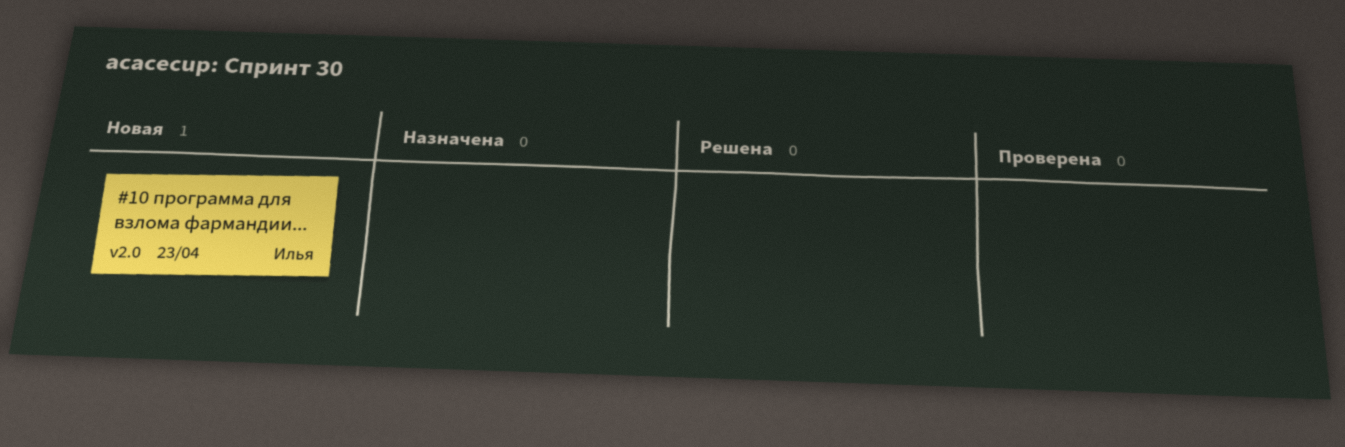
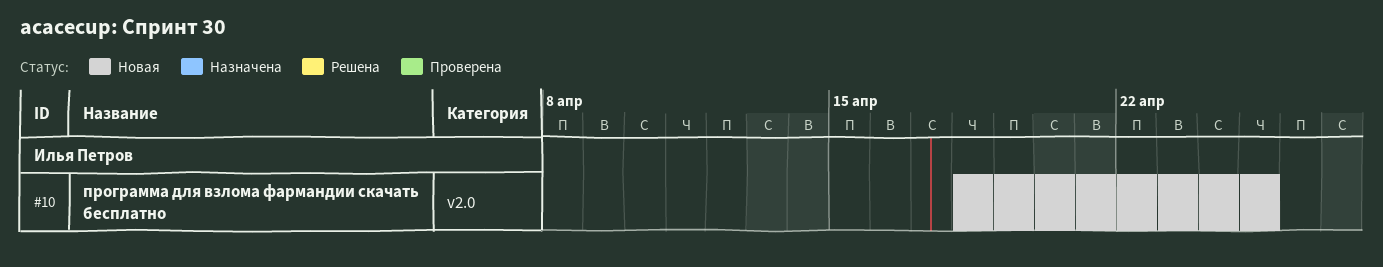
#10, due: Apr 23 -> Apr 25

